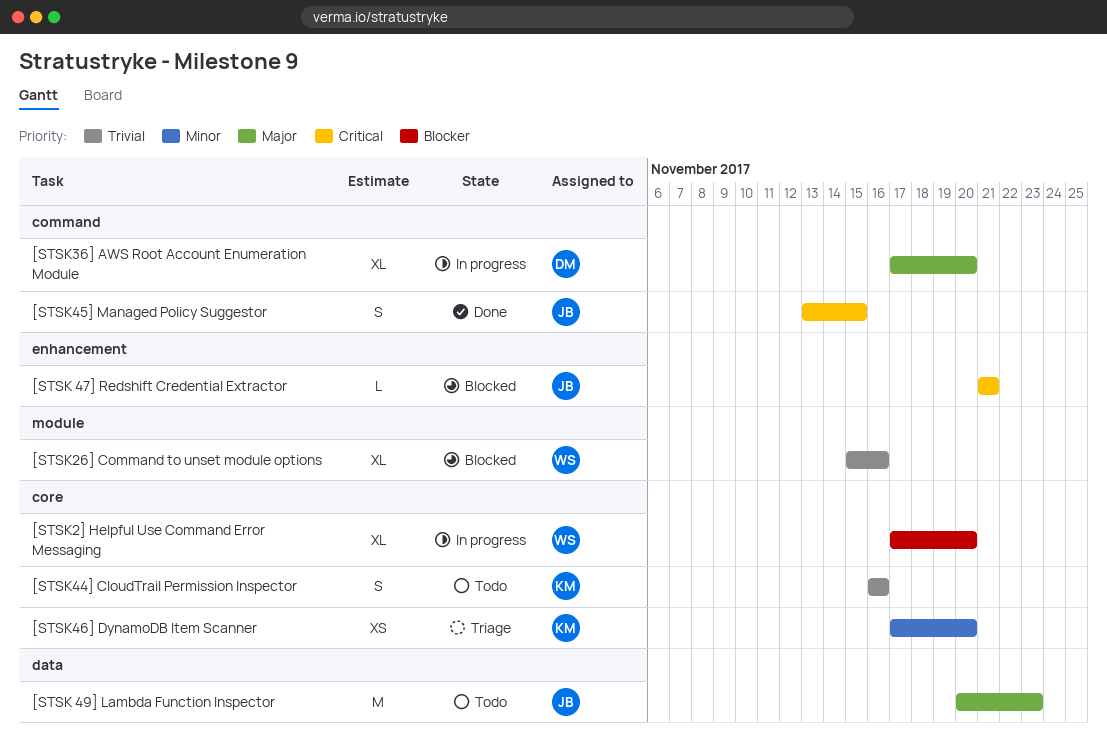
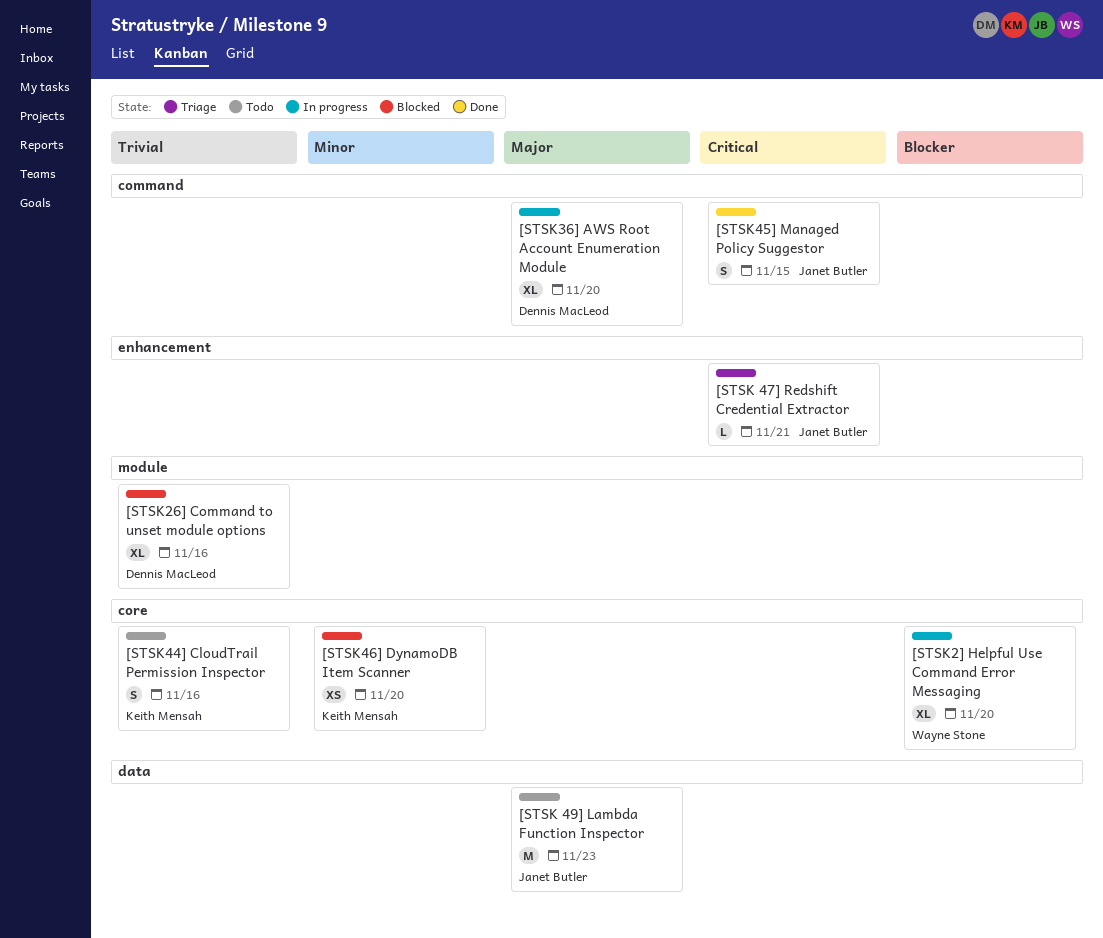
[STSK 47] Redshift Credential Extractor, status: Blocked -> Triage
[STSK26] Command to unset module options, owner: Wayne Stone -> Dennis MacLeod
[STSK46] DynamoDB Item Scanner, status: Triage -> Blocked

